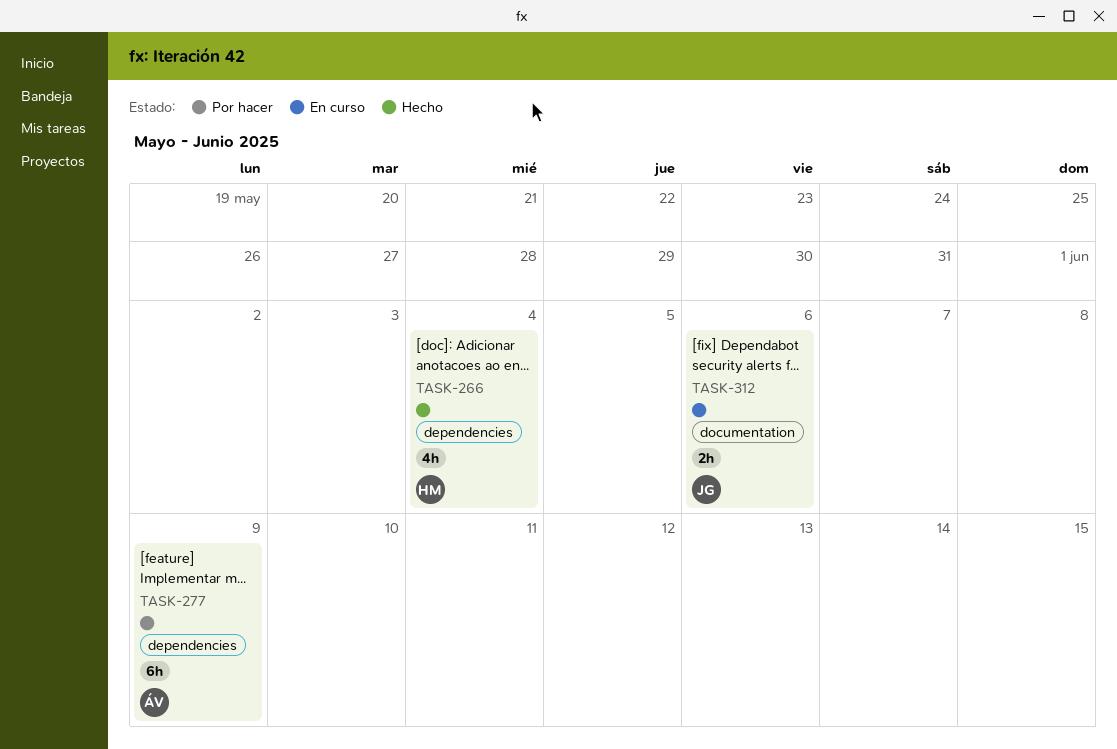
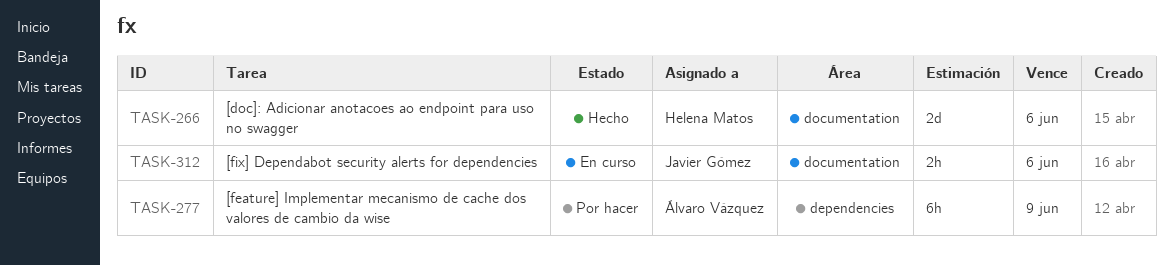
TASK-266, label: dependencies -> documentation
TASK-266, estimate: 4h -> 2d
TASK-266, due: Jun 4 -> Jun 6

